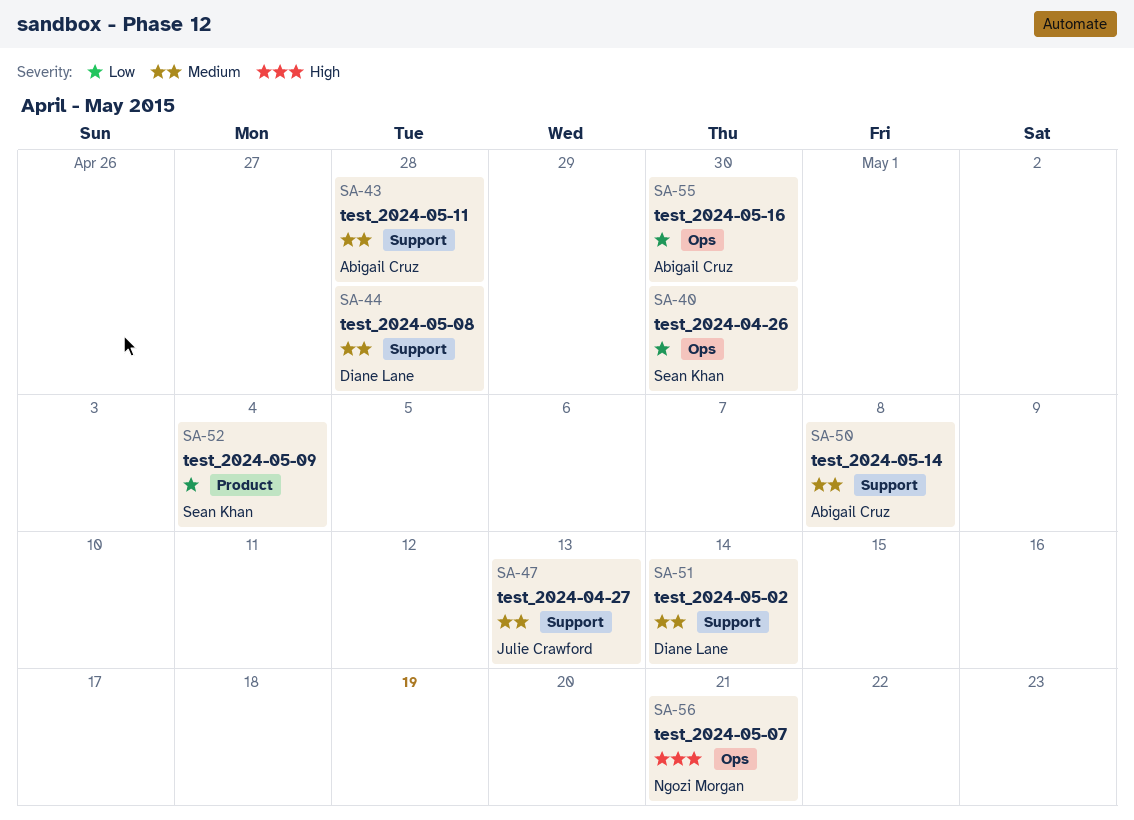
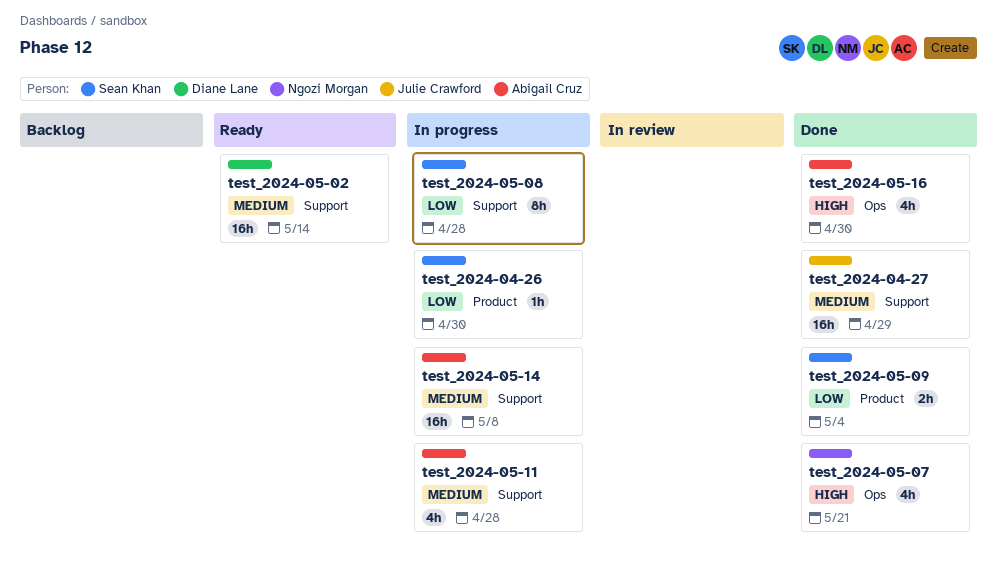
test_2024-04-26, label: Ops -> Product
test_2024-04-27, due: May 13 -> Apr 29
test_2024-05-08, owner: Diane Lane -> Sean Khan
test_2024-05-08, priority: Medium -> Low
test_2024-05-16, priority: Low -> High

